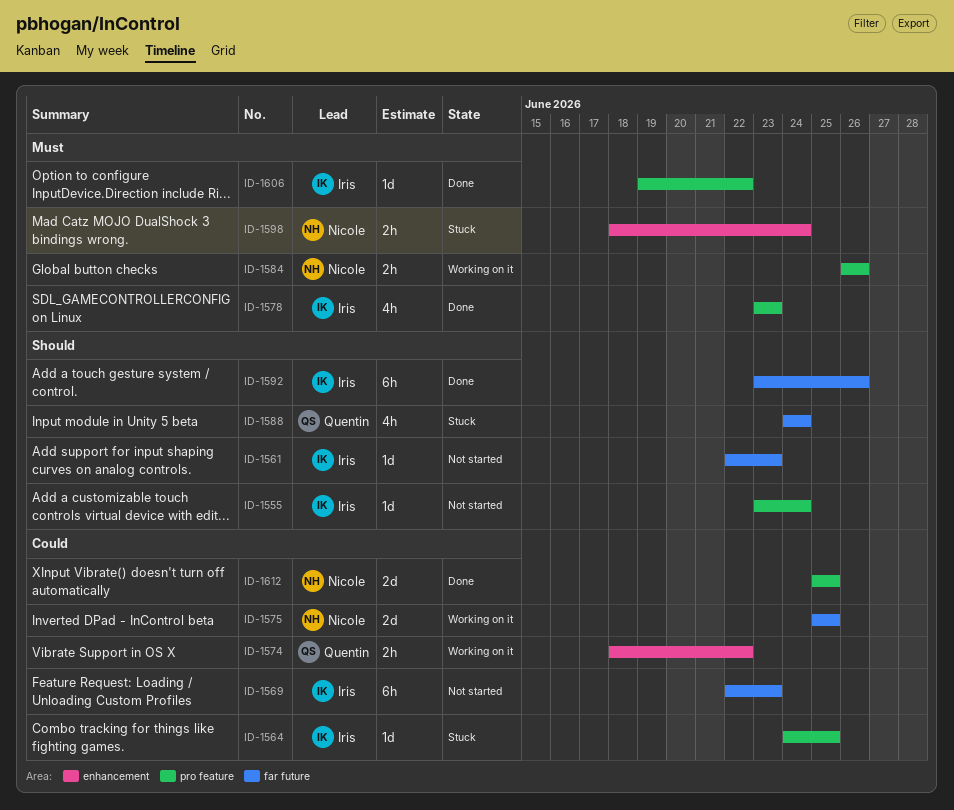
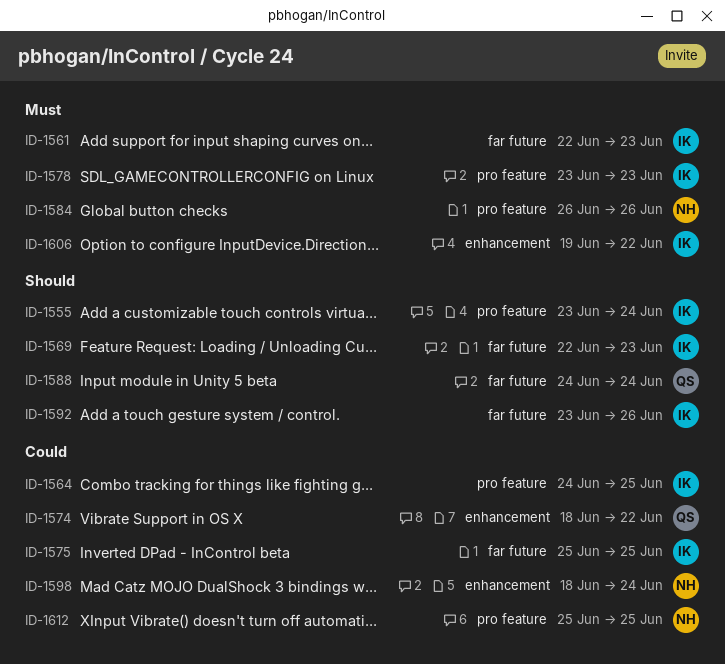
ID-1561, priority: Should -> Must
ID-1569, priority: Could -> Should
ID-1575, owner: Nicole -> Iris
ID-1598, priority: Must -> Could
ID-1606, label: pro feature -> enhancement

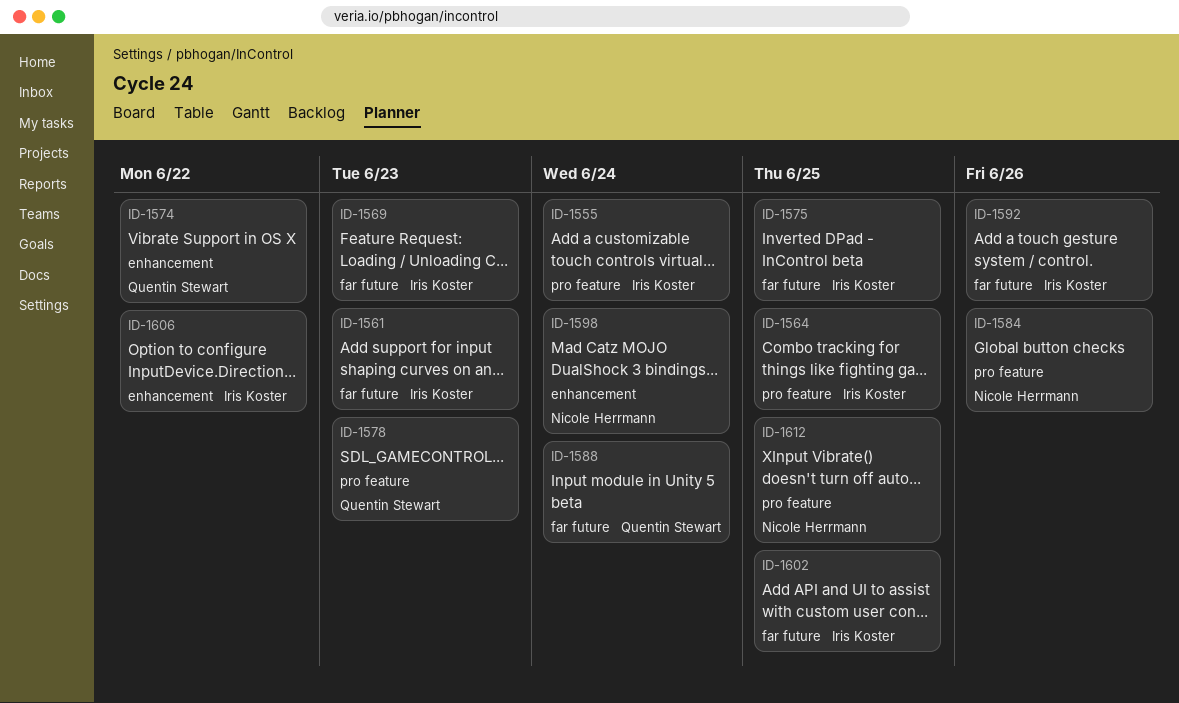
ID-1578, owner: Iris Koster -> Quentin Stewart
ID-1602: none -> present

